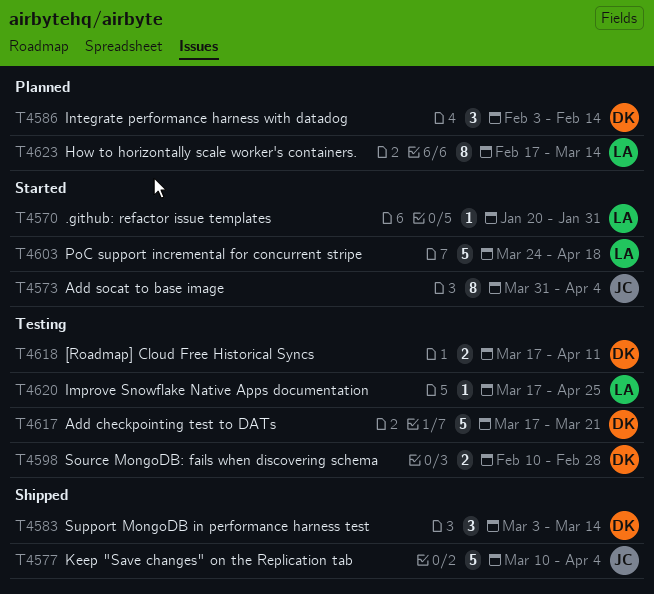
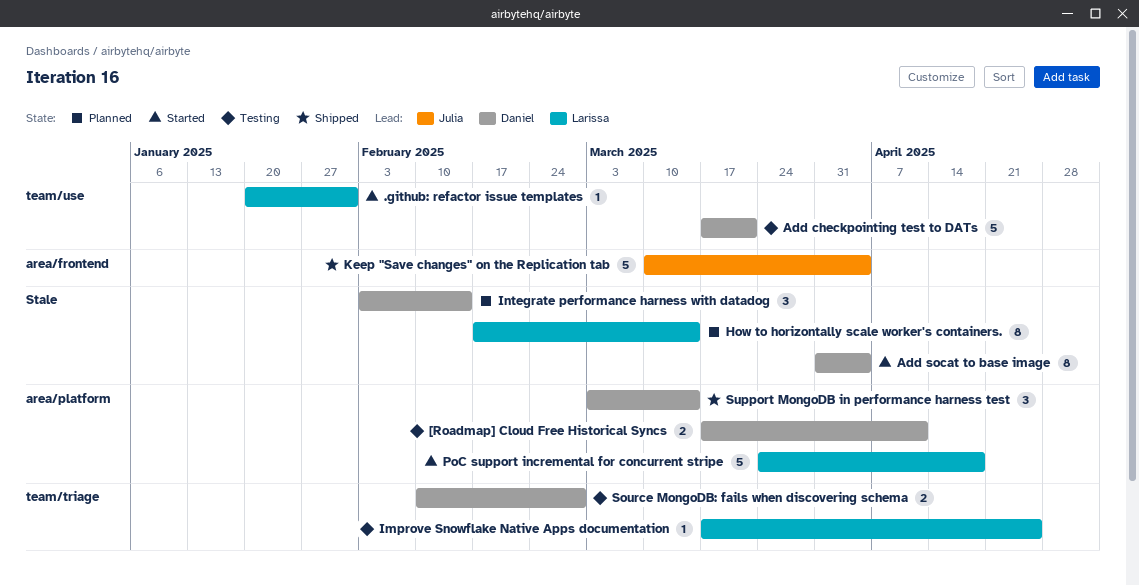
Add socat to base image, owner: Julia -> Daniel

